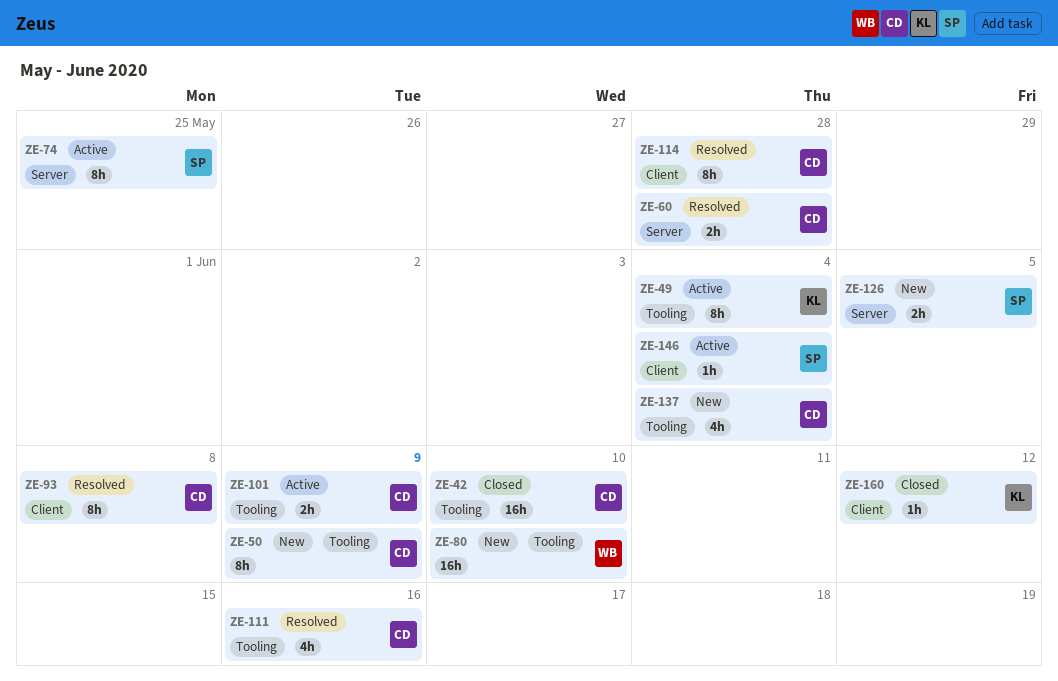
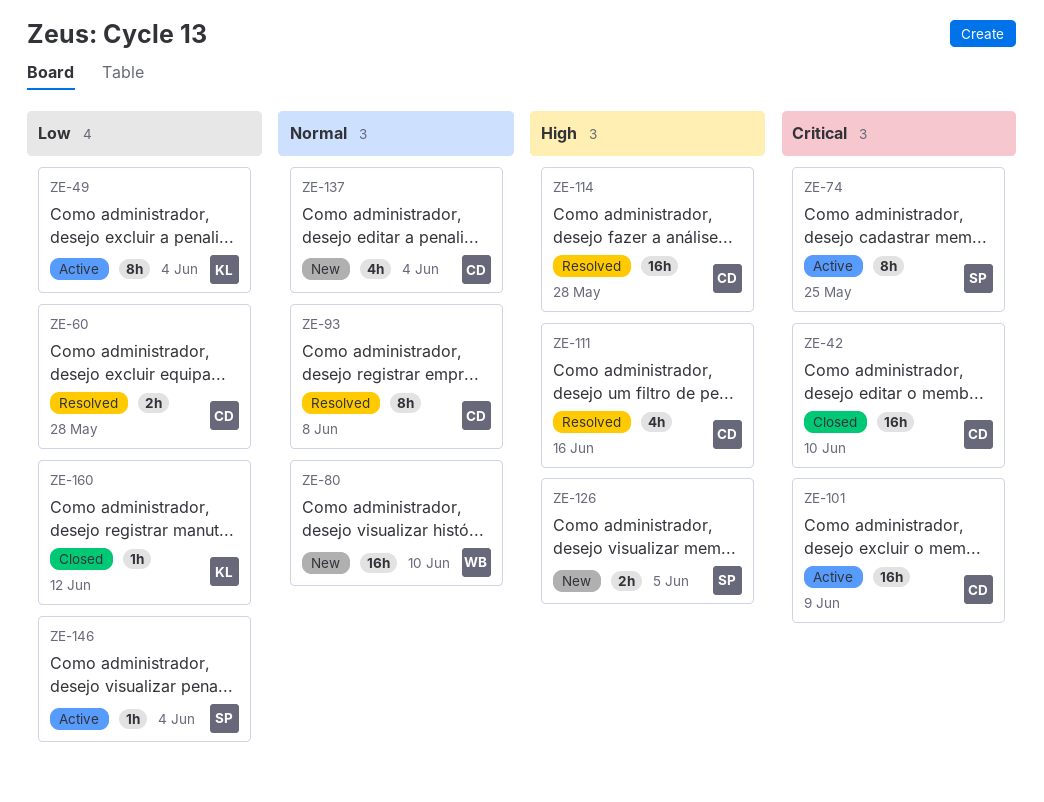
ZE-50: present -> none
ZE-101, estimate: 2h -> 16h
ZE-114, estimate: 8h -> 16h

